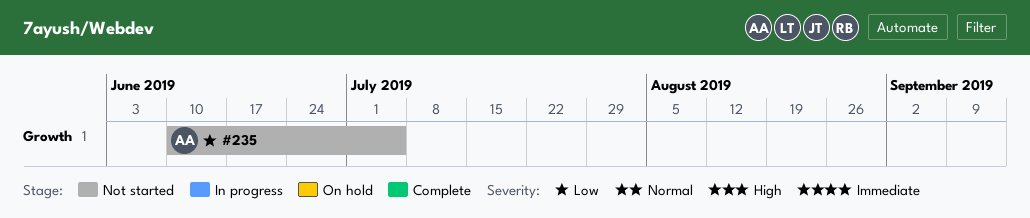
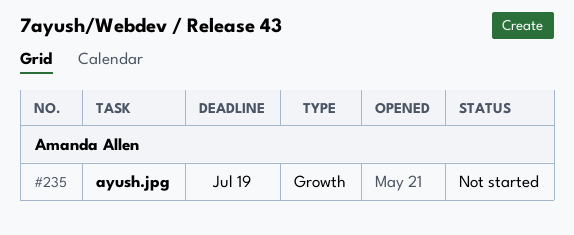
#235, due: Jul 5 -> Jul 19

